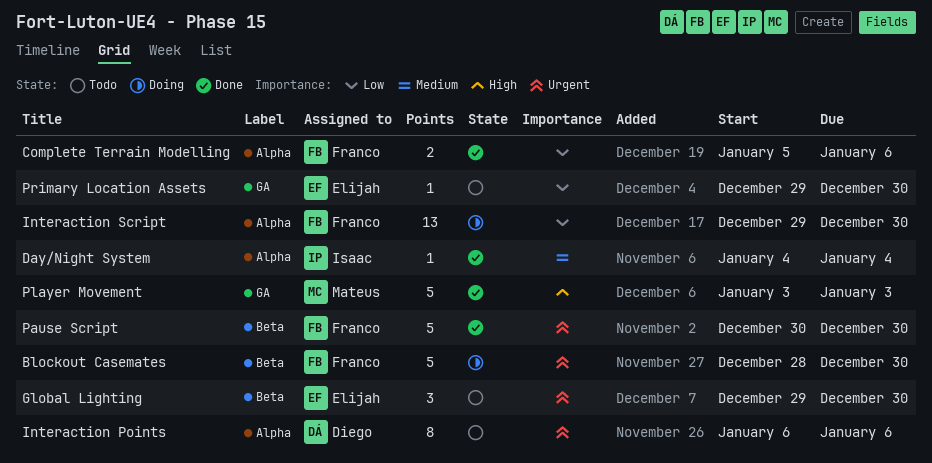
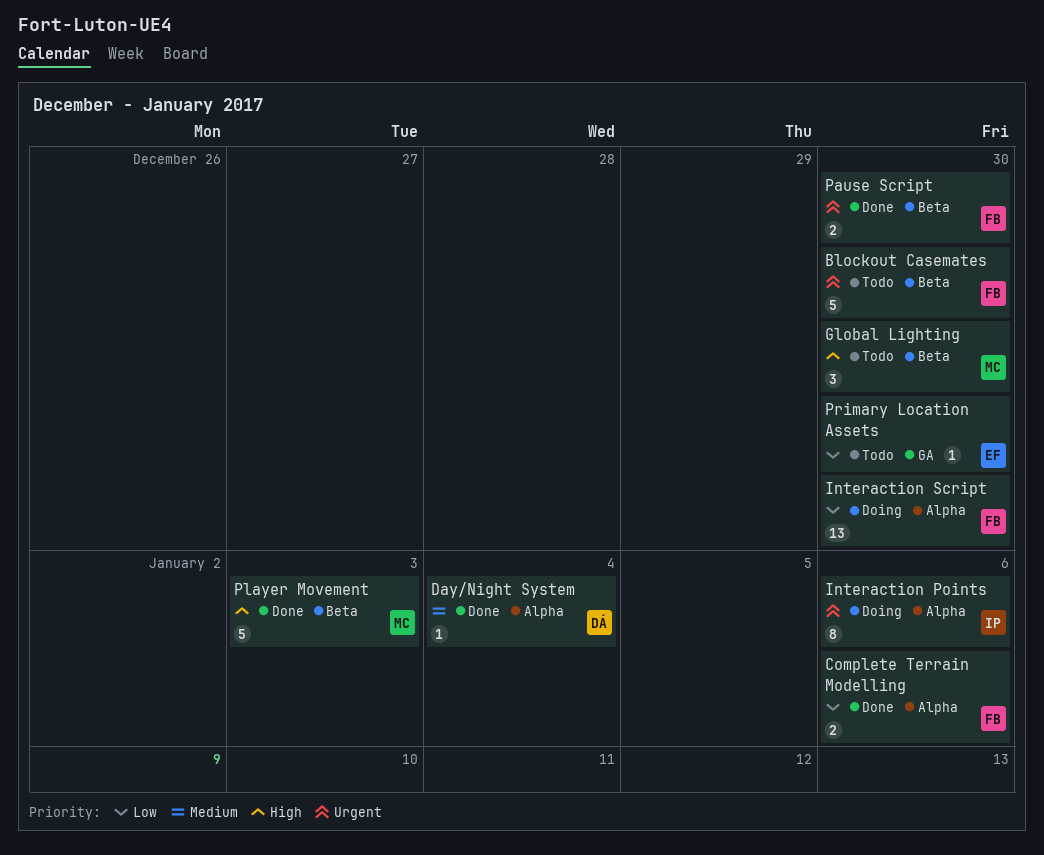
Blockout Casemates, status: Doing -> Todo
Day/Night System, owner: Isaac -> Diego
Global Lighting, owner: Elijah -> Mateus
Global Lighting, priority: Urgent -> High
Interaction Points, status: Todo -> Doing
Interaction Points, owner: Diego -> Isaac
Pause Script, estimate: 5 -> 2
Player Movement, label: GA -> Beta

